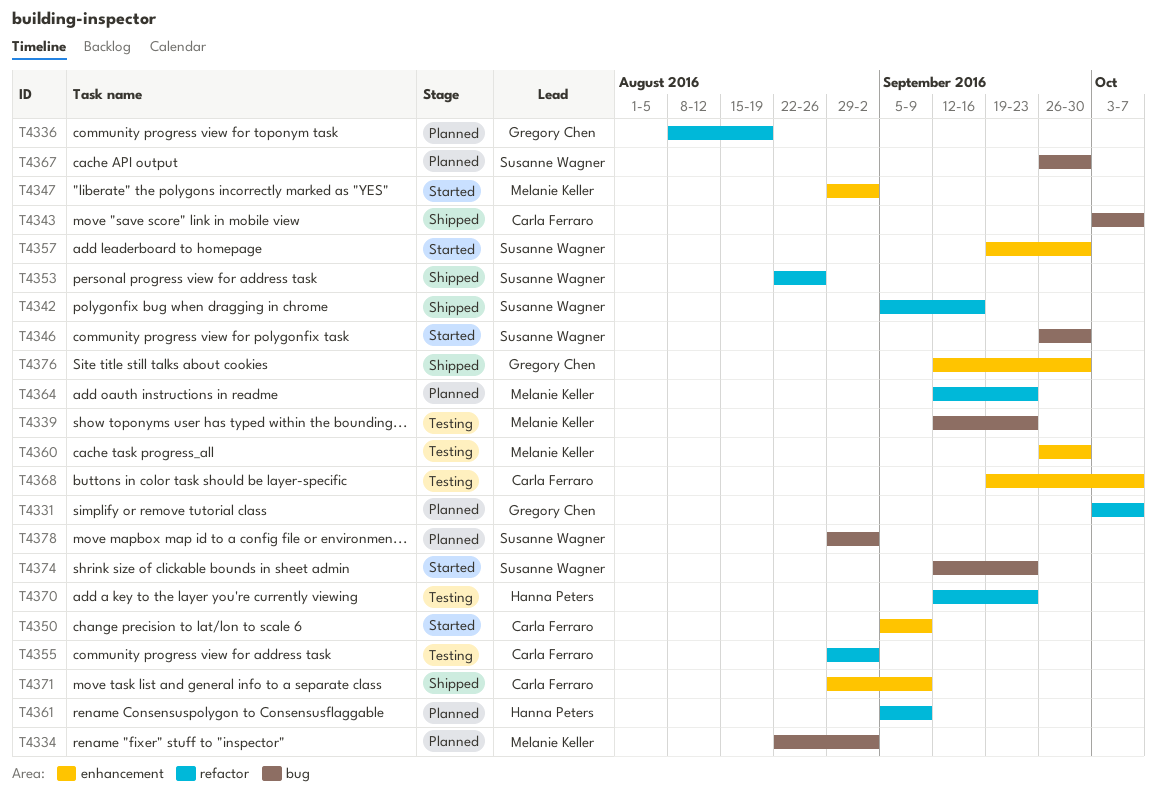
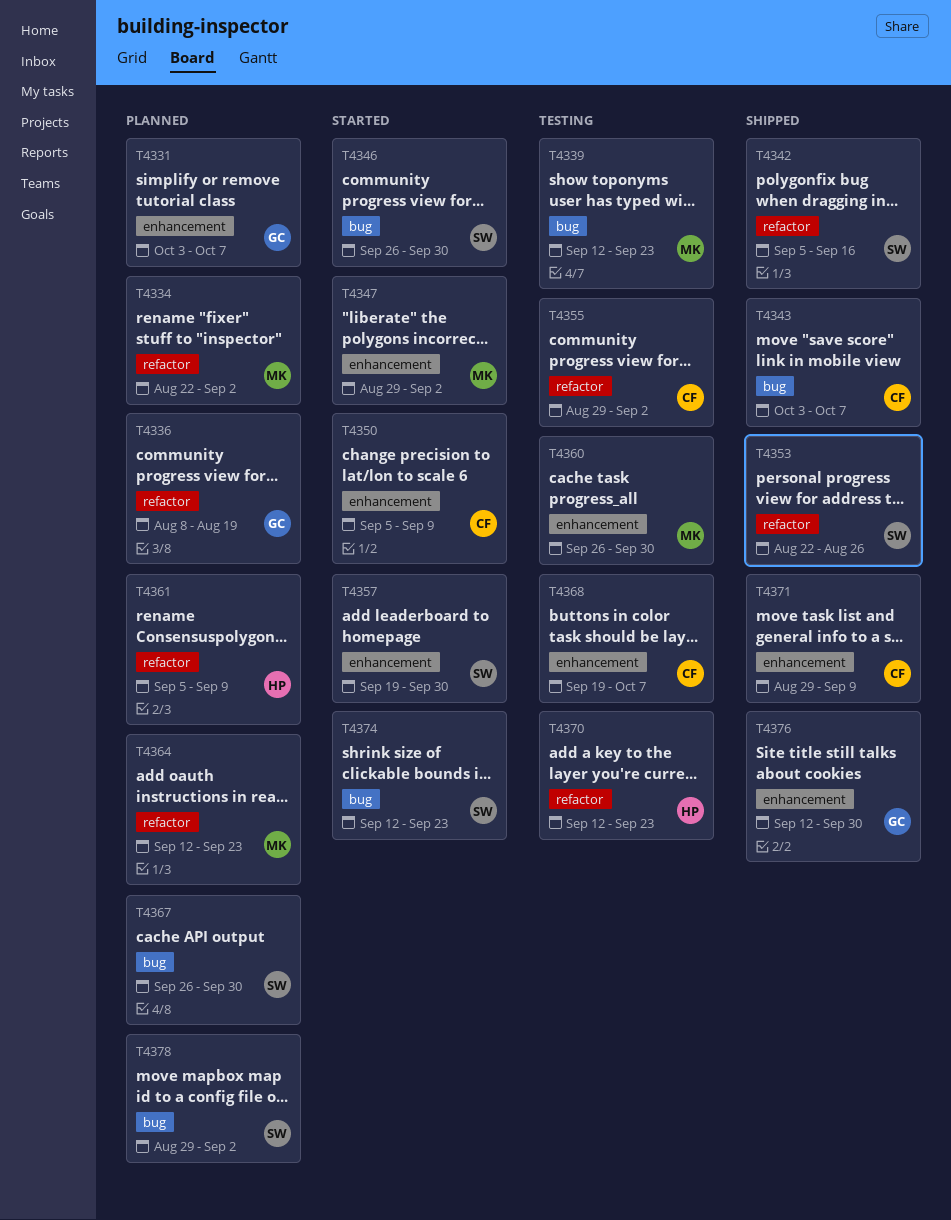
T4331, label: refactor -> enhancement
T4334, label: bug -> refactor

